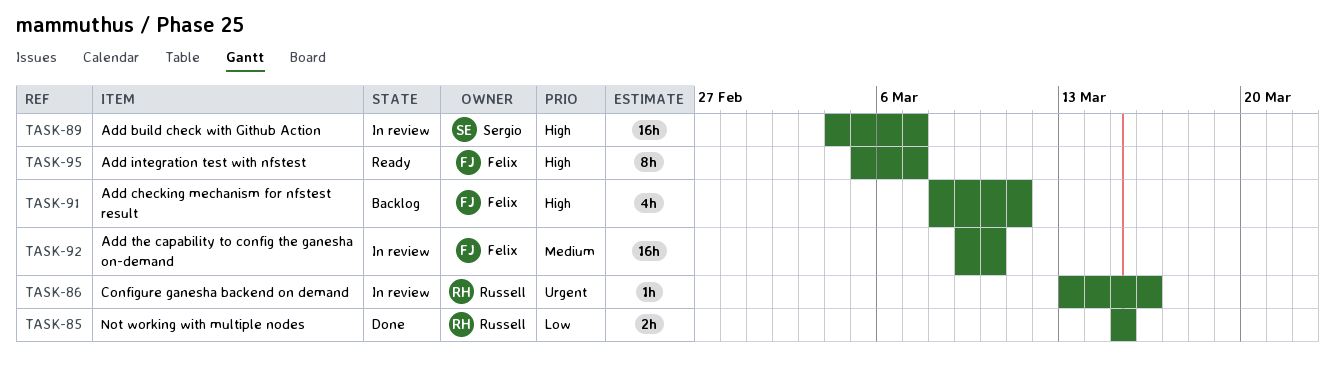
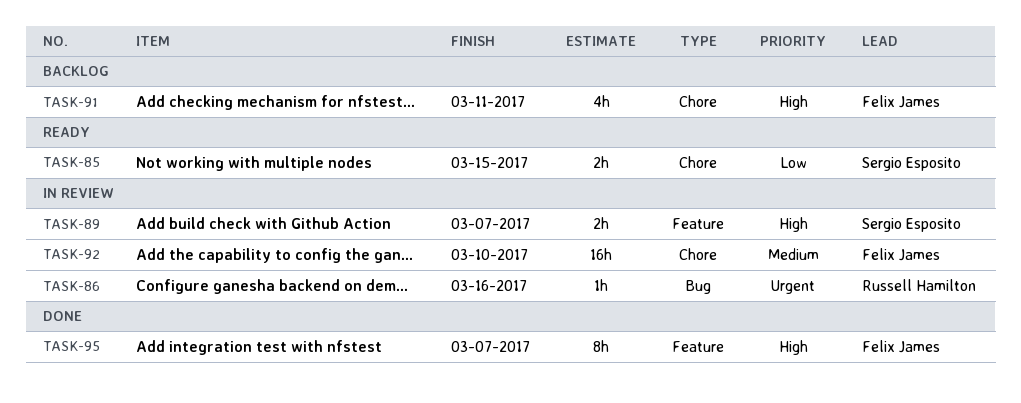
TASK-85, status: Done -> Ready
TASK-85, owner: Russell Hamilton -> Sergio Esposito
TASK-89, estimate: 16h -> 2h
TASK-95, status: Ready -> Done

